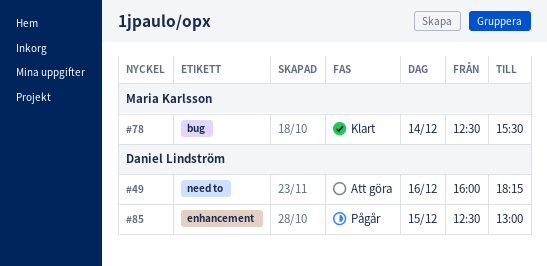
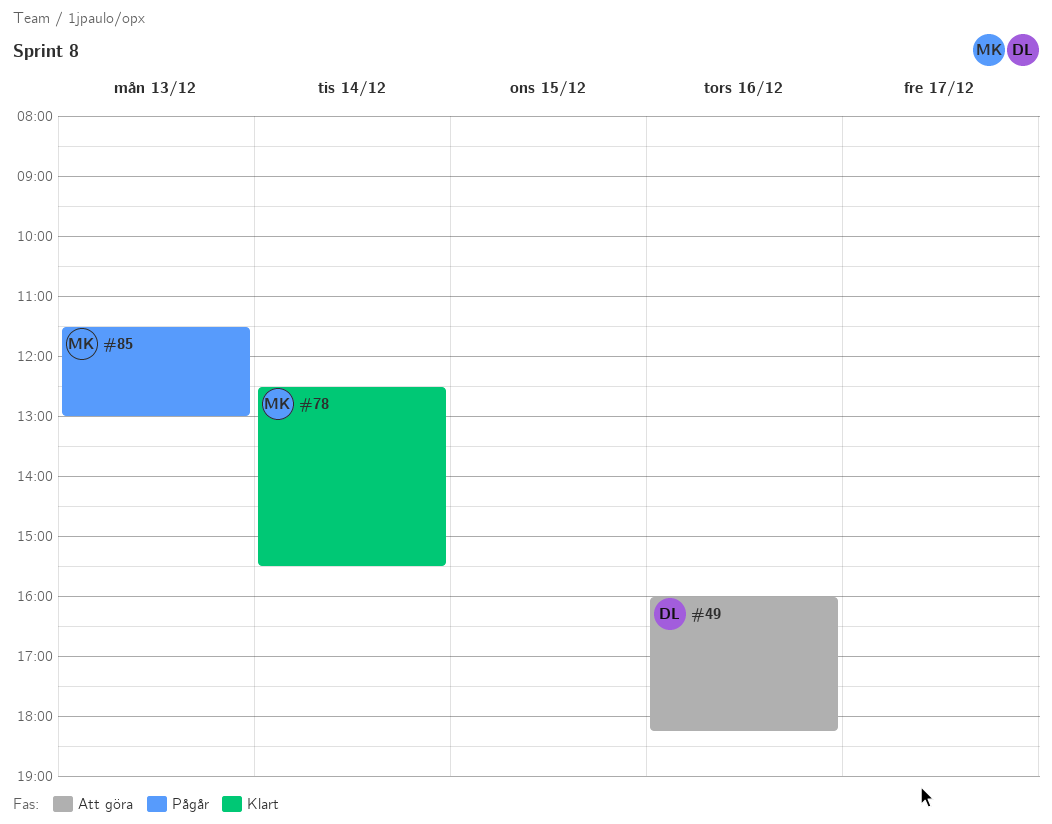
#85, owner: Daniel Lindström -> Maria Karlsson
#85, day: Dec 15 -> Dec 13
#85, begins: 12:30 -> 11:30

